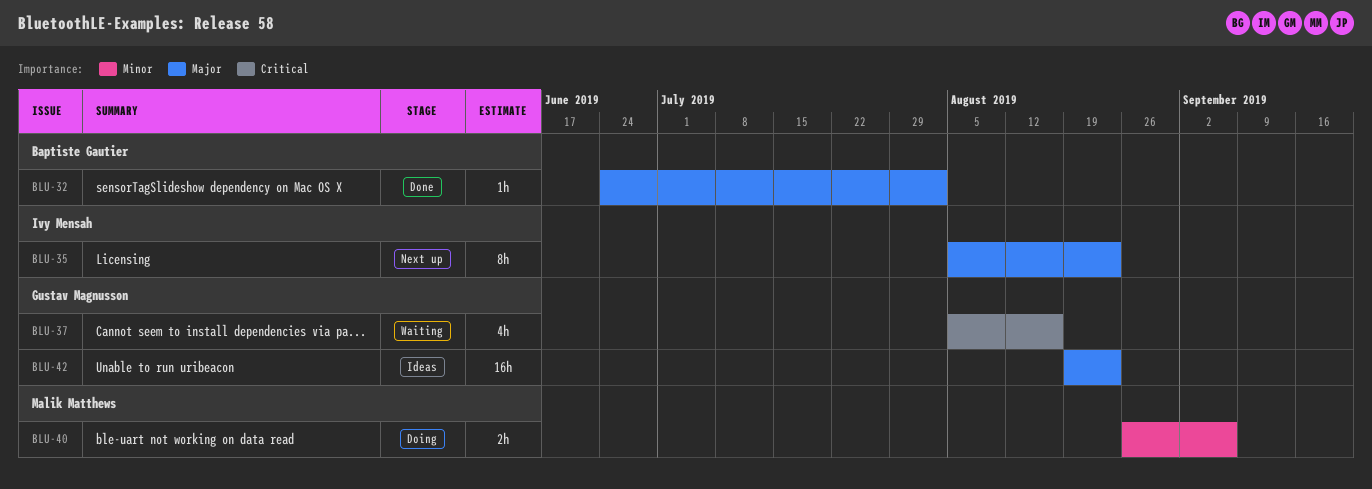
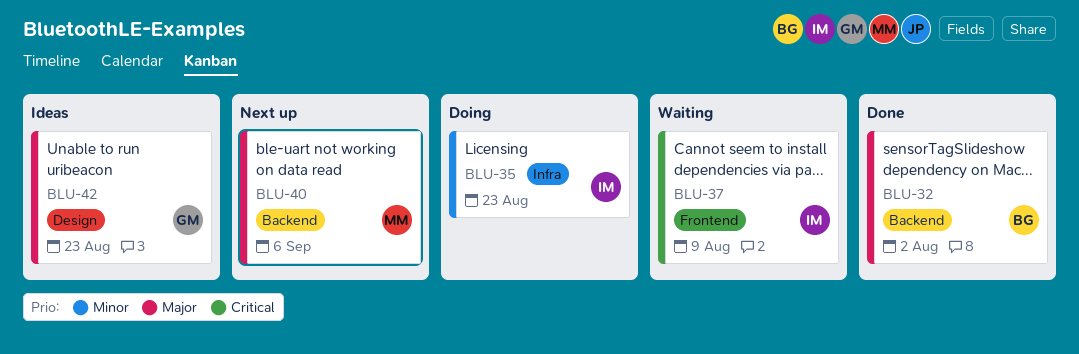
BLU-35, status: Next up -> Doing
BLU-35, priority: Major -> Minor
BLU-37, owner: Gustav Magnusson -> Ivy Mensah
BLU-37, due: Aug 16 -> Aug 9
BLU-40, status: Doing -> Next up
BLU-40, priority: Minor -> Major

